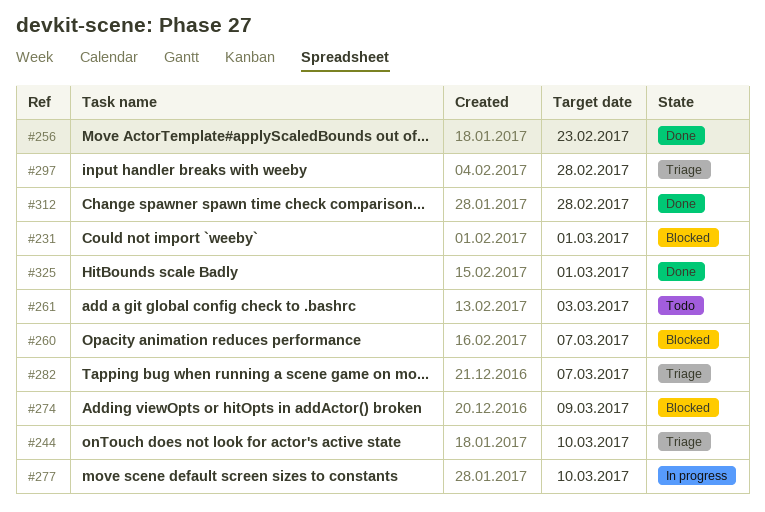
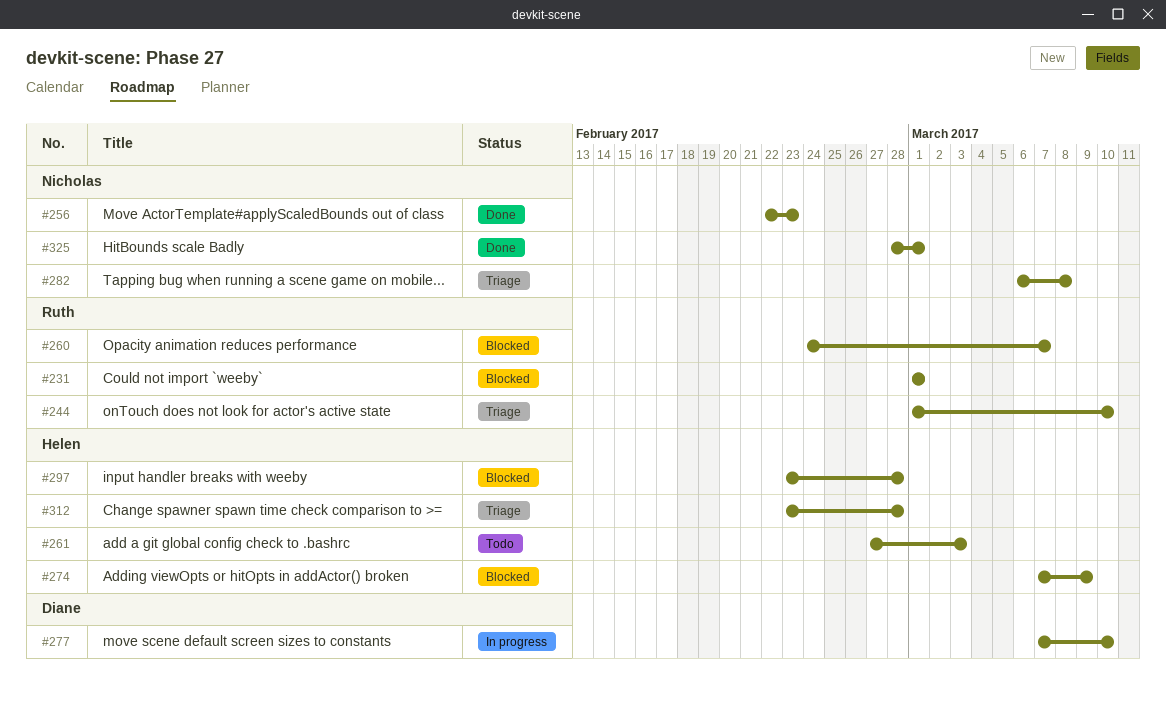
#282, due: Mar 7 -> Mar 8
#297, status: Triage -> Blocked
#312, status: Done -> Triage

